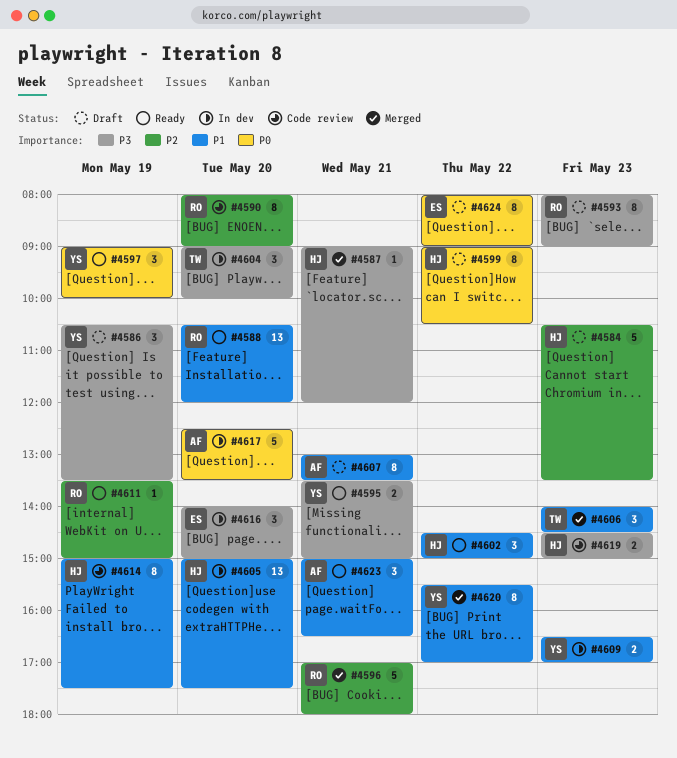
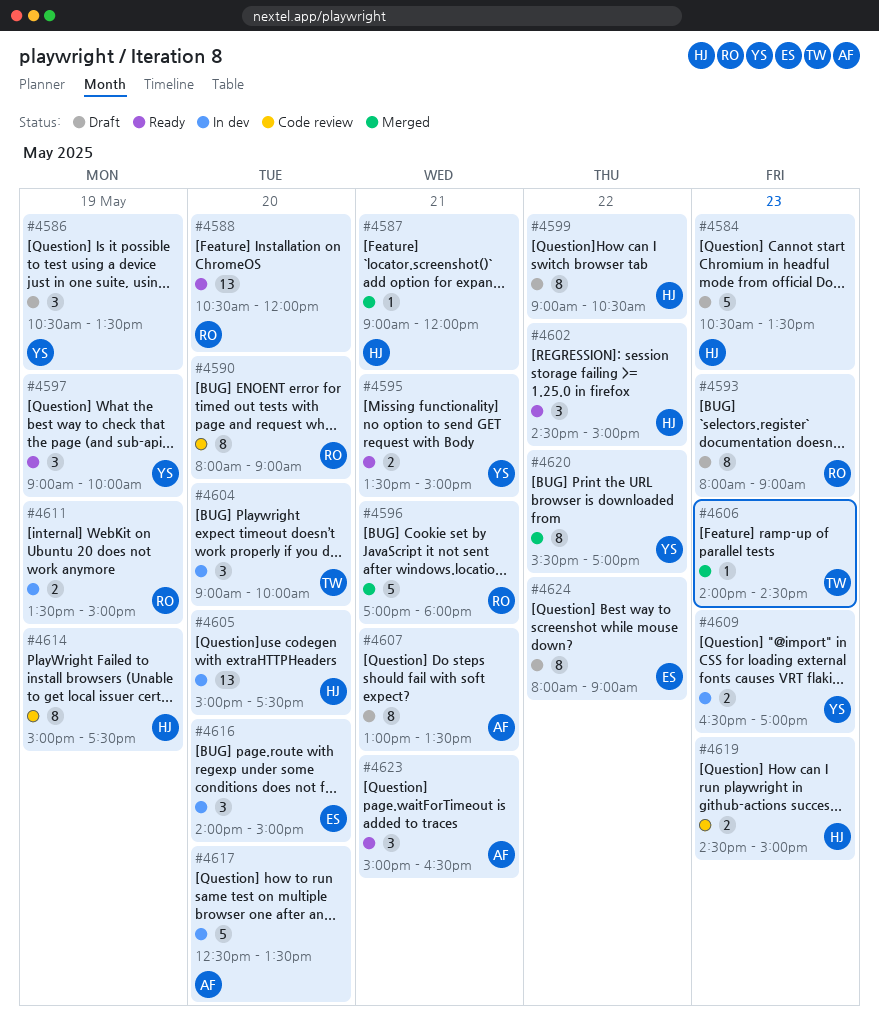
#4606, estimate: 3 -> 1
#4611, status: Ready -> In dev
#4611, estimate: 1 -> 2

